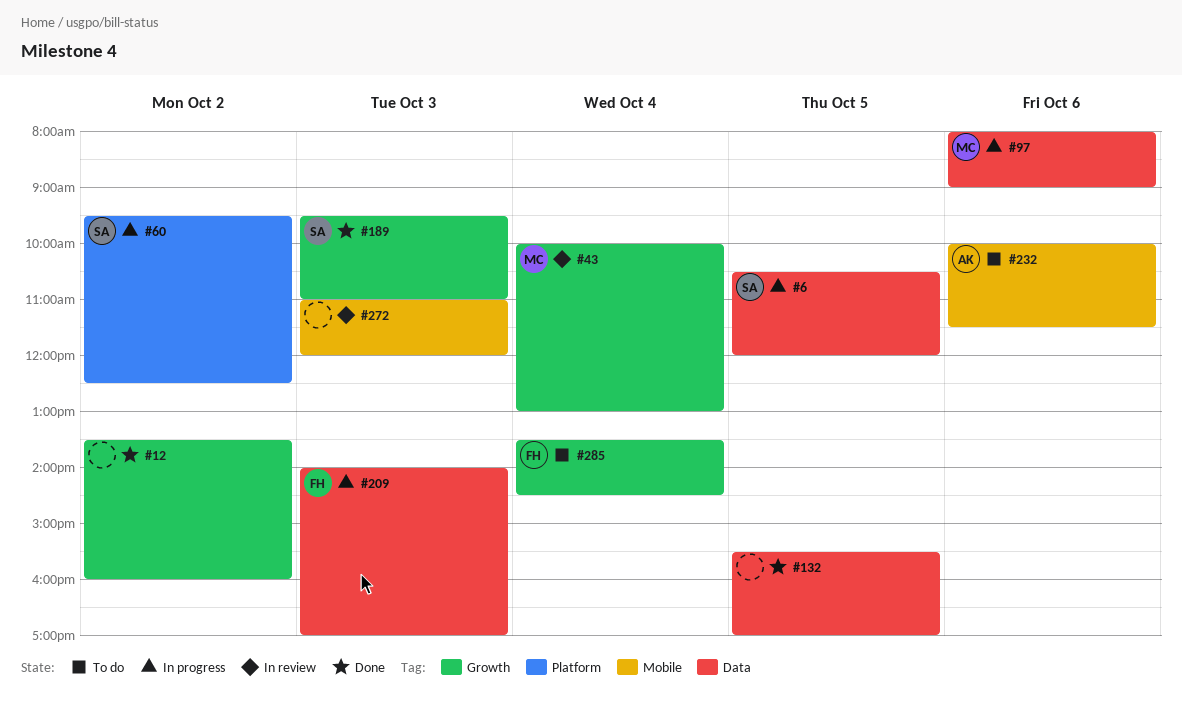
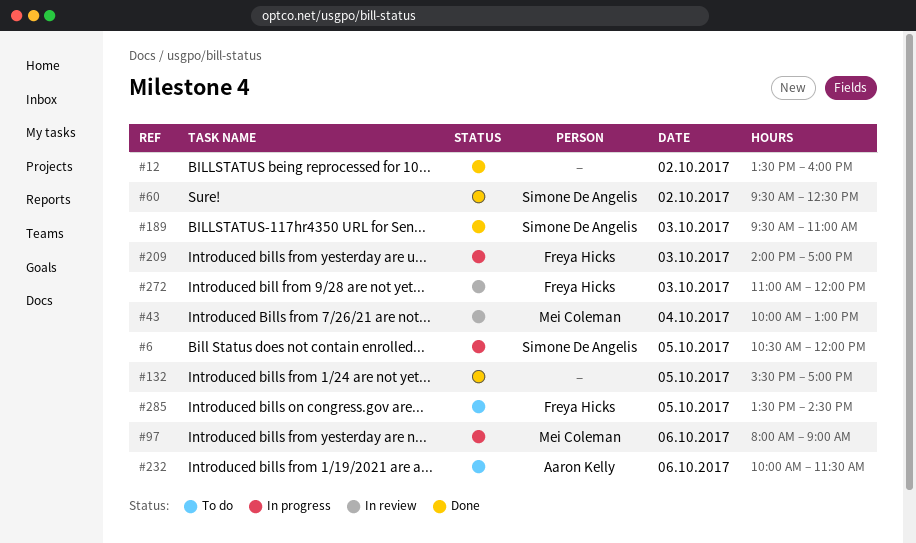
#60, status: In progress -> Done
#272, owner: none -> Freya Hicks
#285, day: Oct 4 -> Oct 5

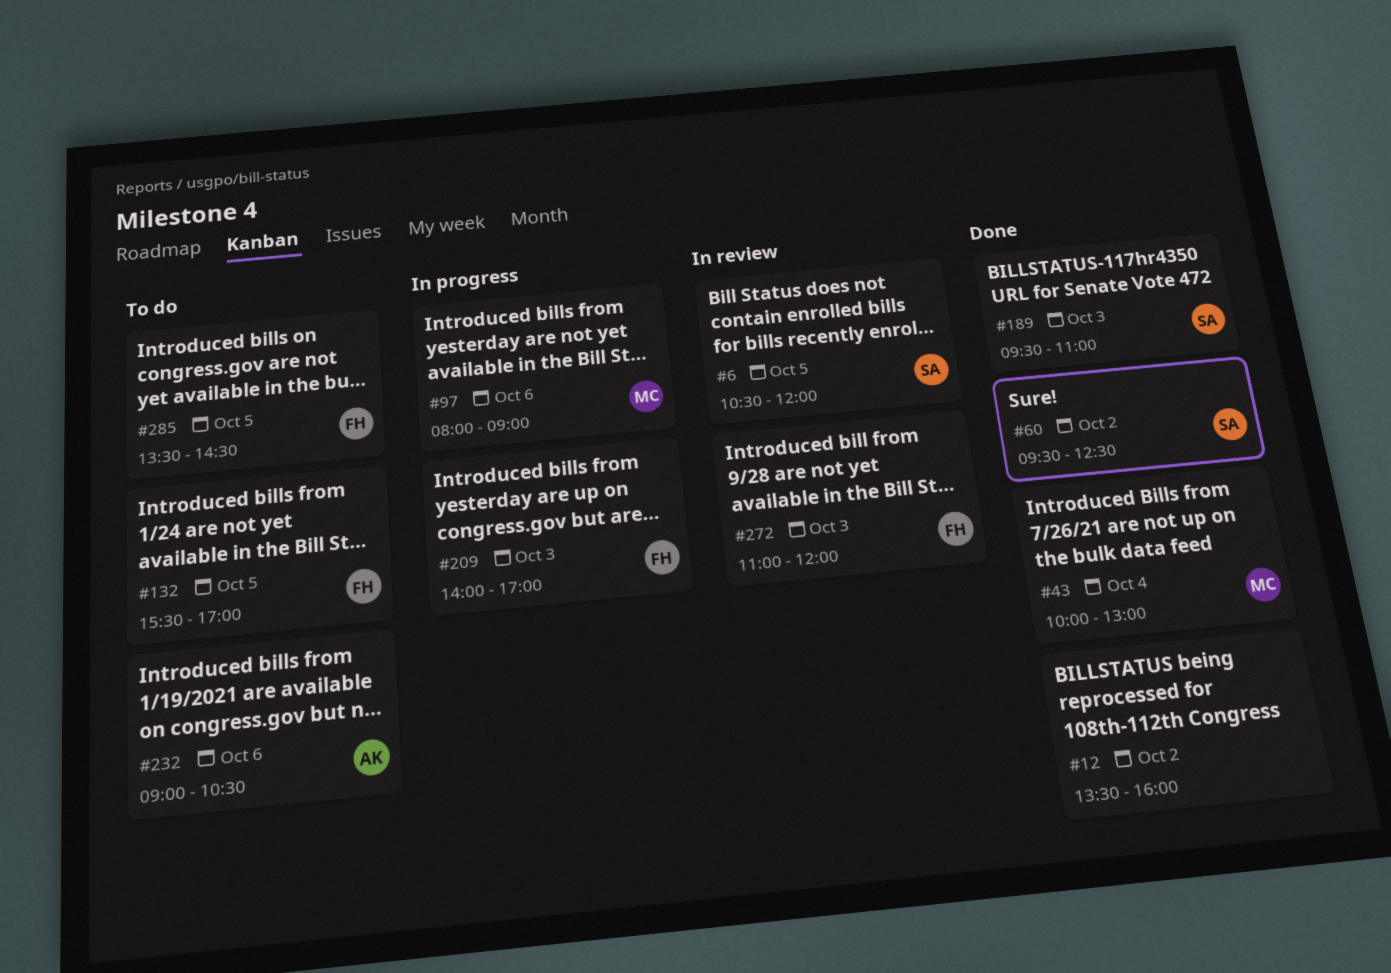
#6, status: In progress -> In review
#43, status: In review -> Done
#132, status: Done -> To do
#132, owner: none -> Freya Hicks
#232, begins: 10:00 -> 09:00
#232, ends: 11:30 -> 10:30

